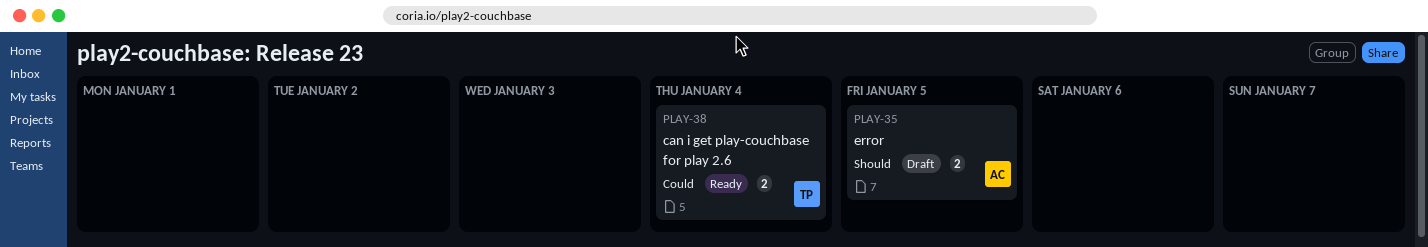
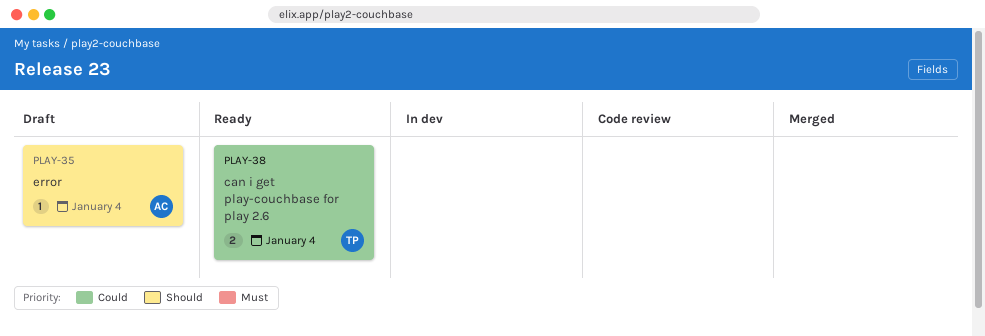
PLAY-35, estimate: 2 -> 1
PLAY-35, due: Jan 5 -> Jan 4

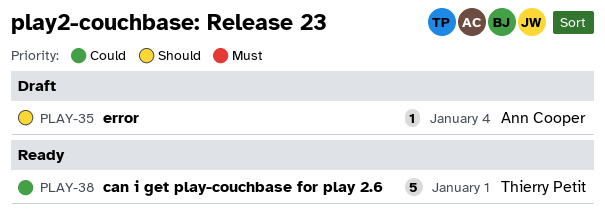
PLAY-38, estimate: 2 -> 5
PLAY-38, due: Jan 4 -> Jan 1

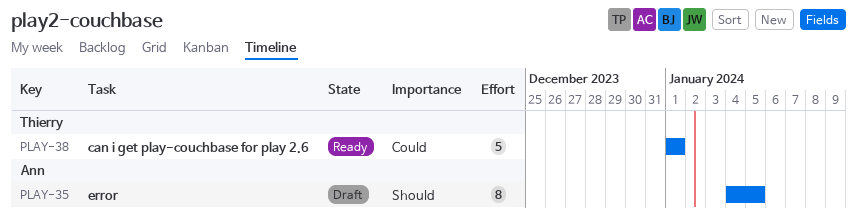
PLAY-35, estimate: 1 -> 8
PLAY-35, due: Jan 4 -> Jan 5

